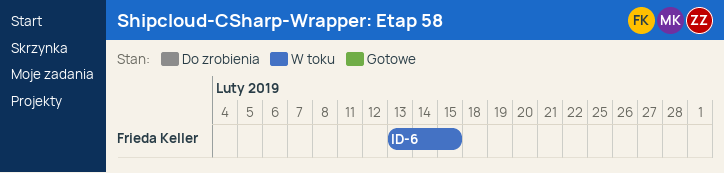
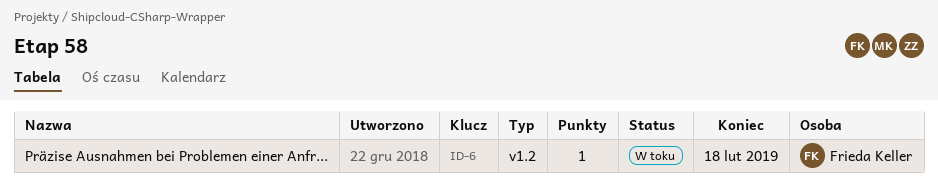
ID-6, due: Feb 15 -> Feb 18

